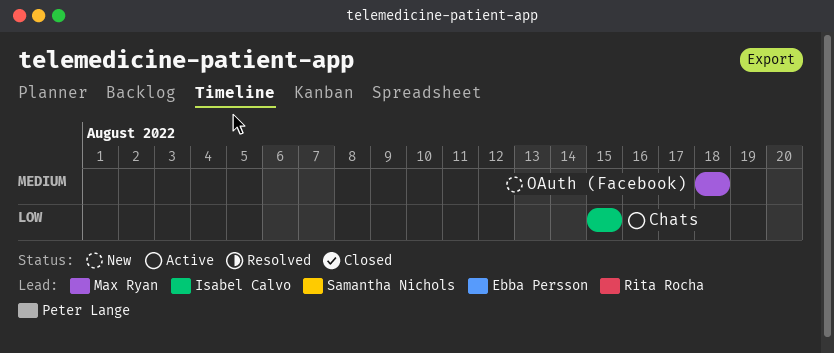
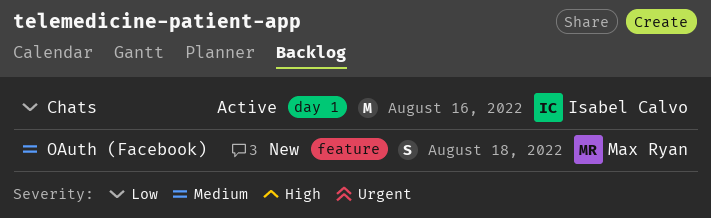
Chats, due: Aug 15 -> Aug 16

